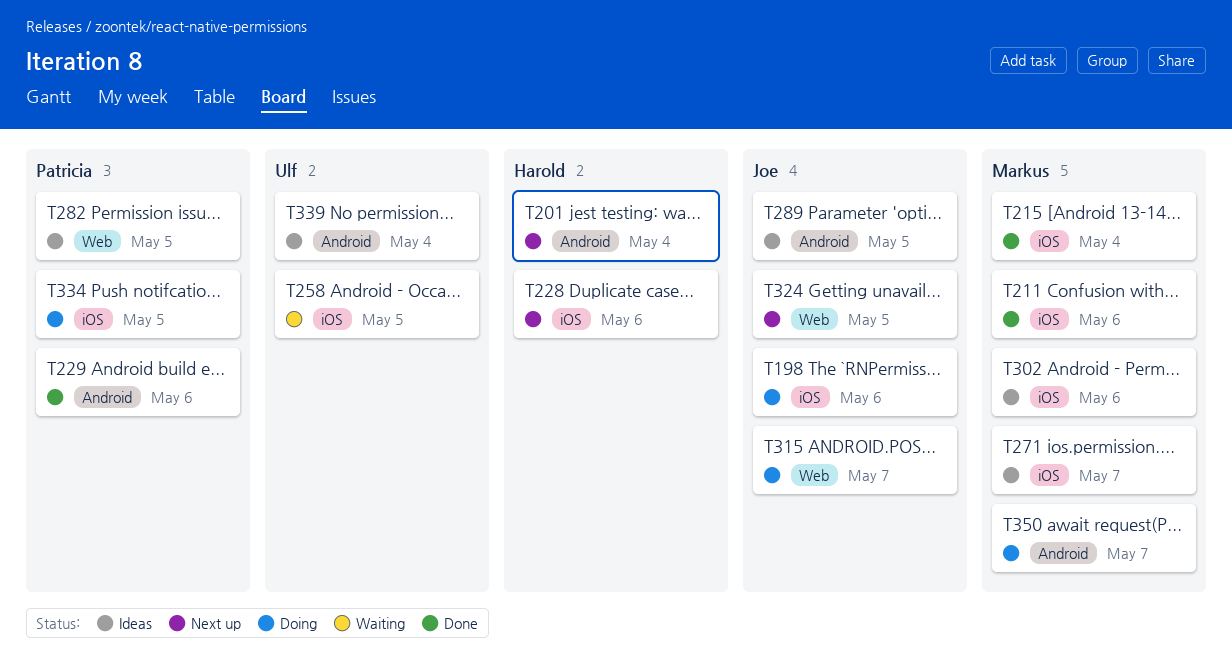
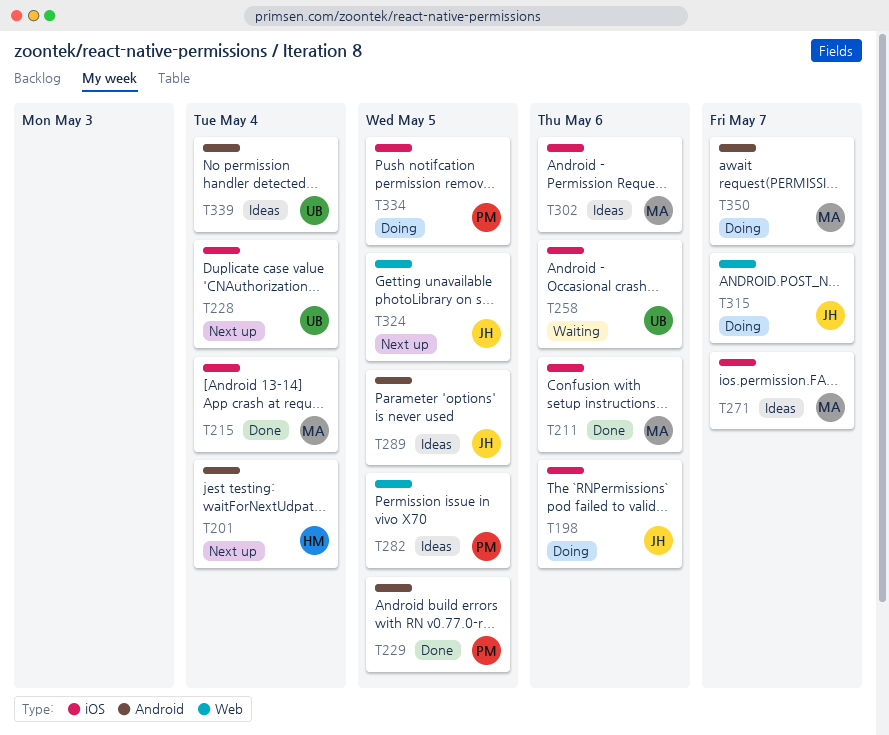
T228, owner: Harold -> Ulf
T228, due: May 6 -> May 4
T229, due: May 6 -> May 5
T258, due: May 5 -> May 6

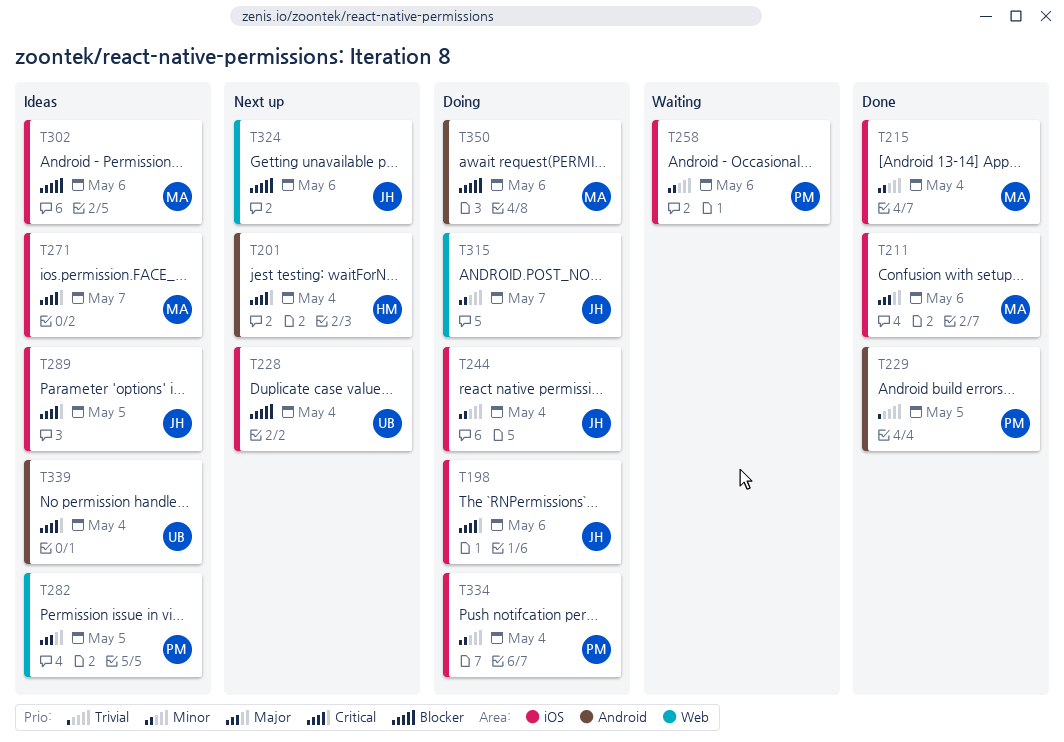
T244: none -> present
T258, owner: UB -> PM
T289, label: Android -> iOS
T324, due: May 5 -> May 6
T334, due: May 5 -> May 4
T350, due: May 7 -> May 6

